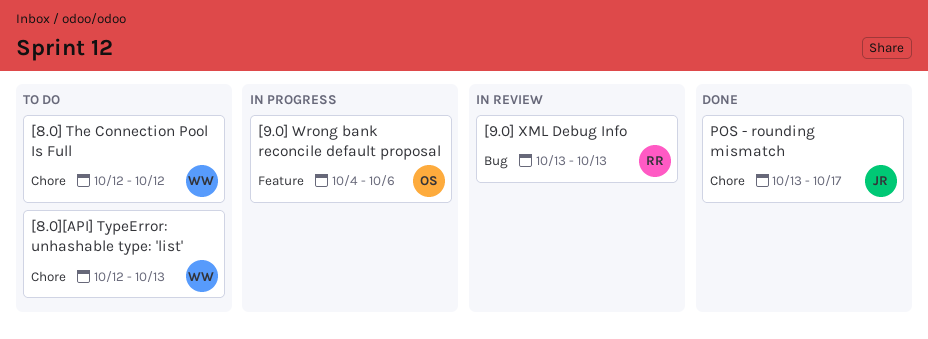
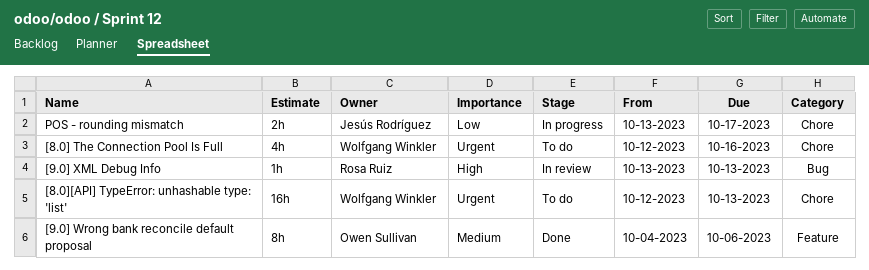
[8.0] The Connection Pool Is Full, due: Oct 12 -> Oct 16
[9.0] Wrong bank reconcile default proposal, status: In progress -> Done
POS - rounding mismatch, status: Done -> In progress

